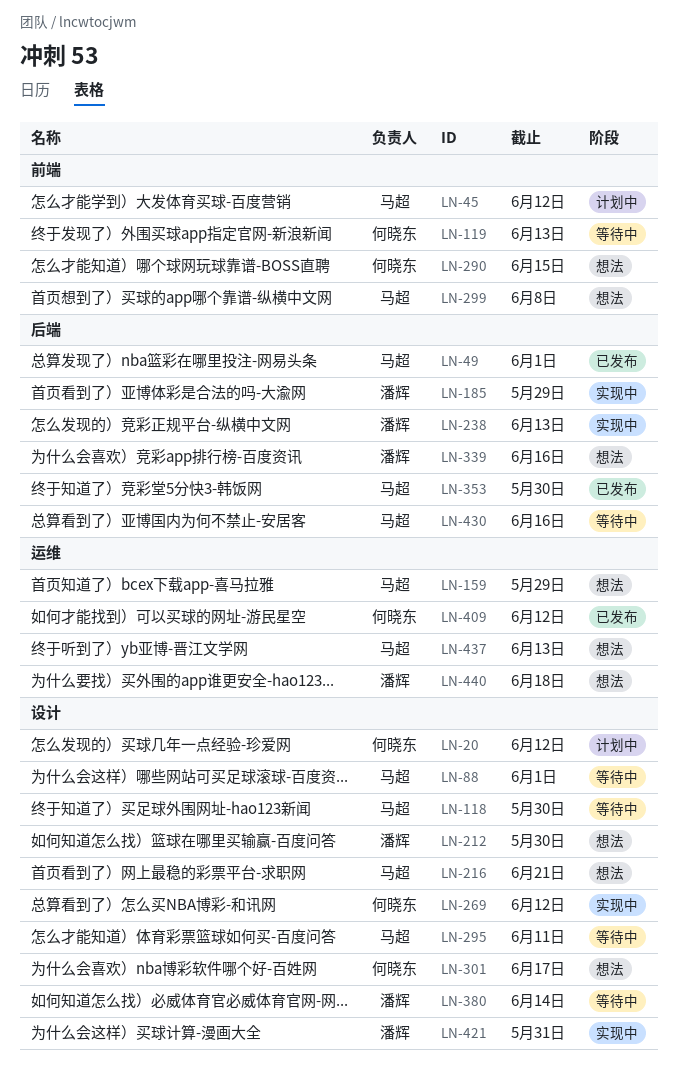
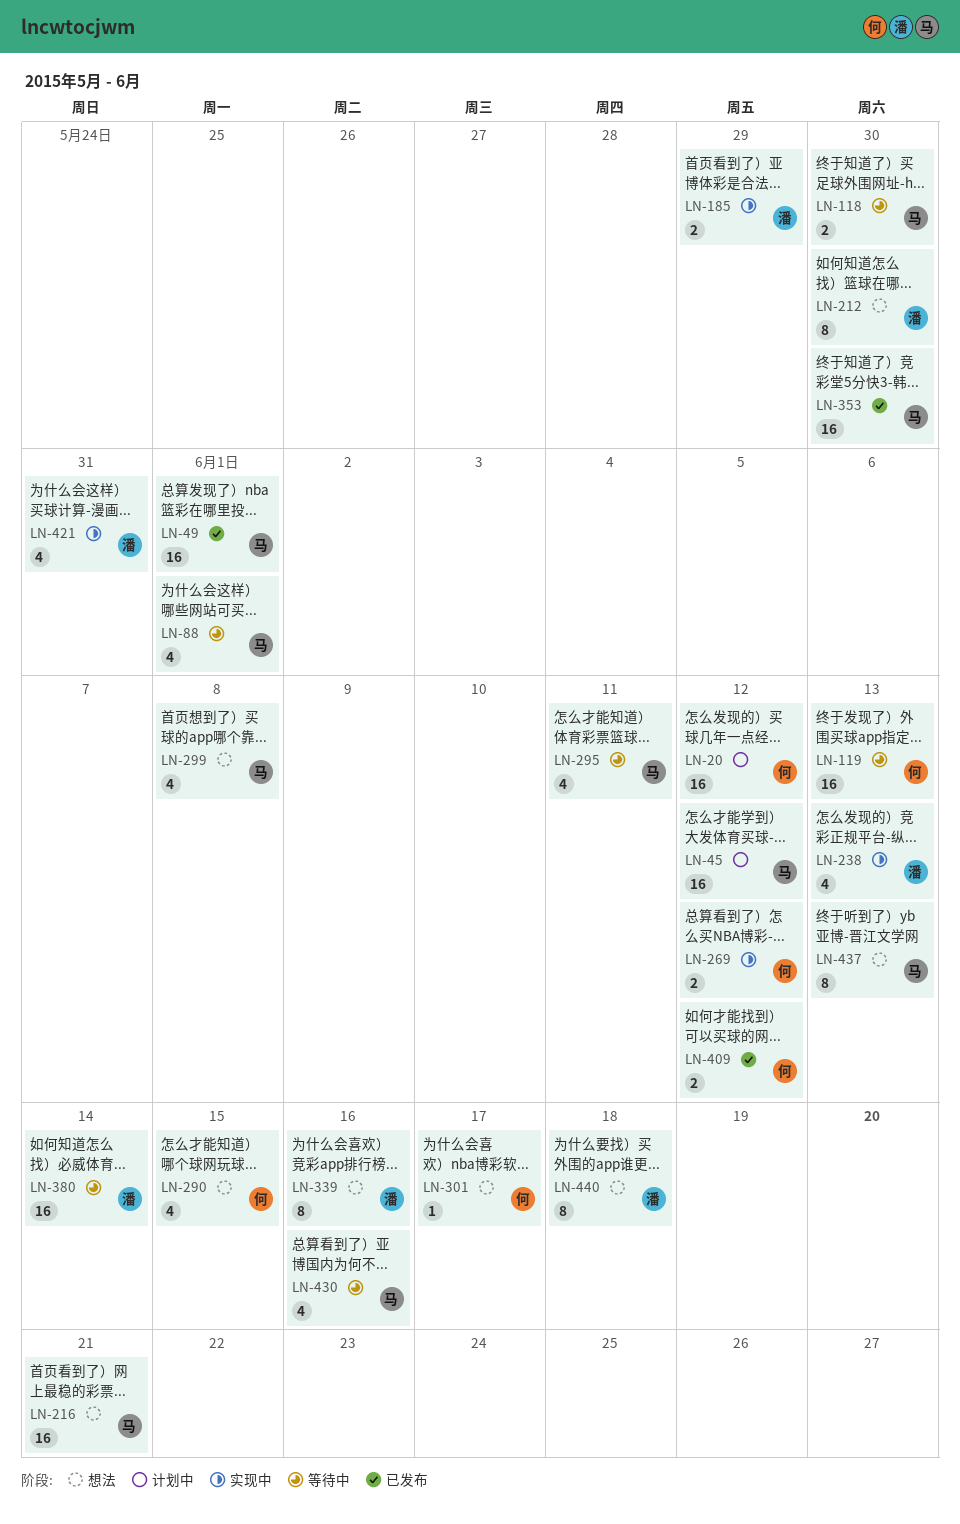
LN-159: present -> none

